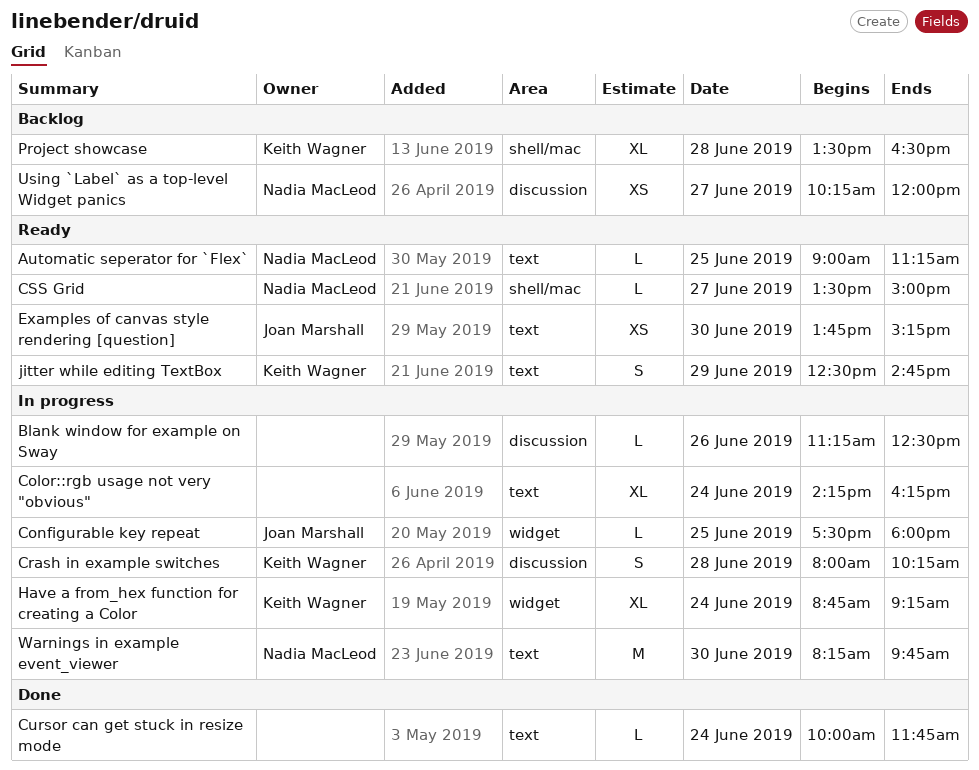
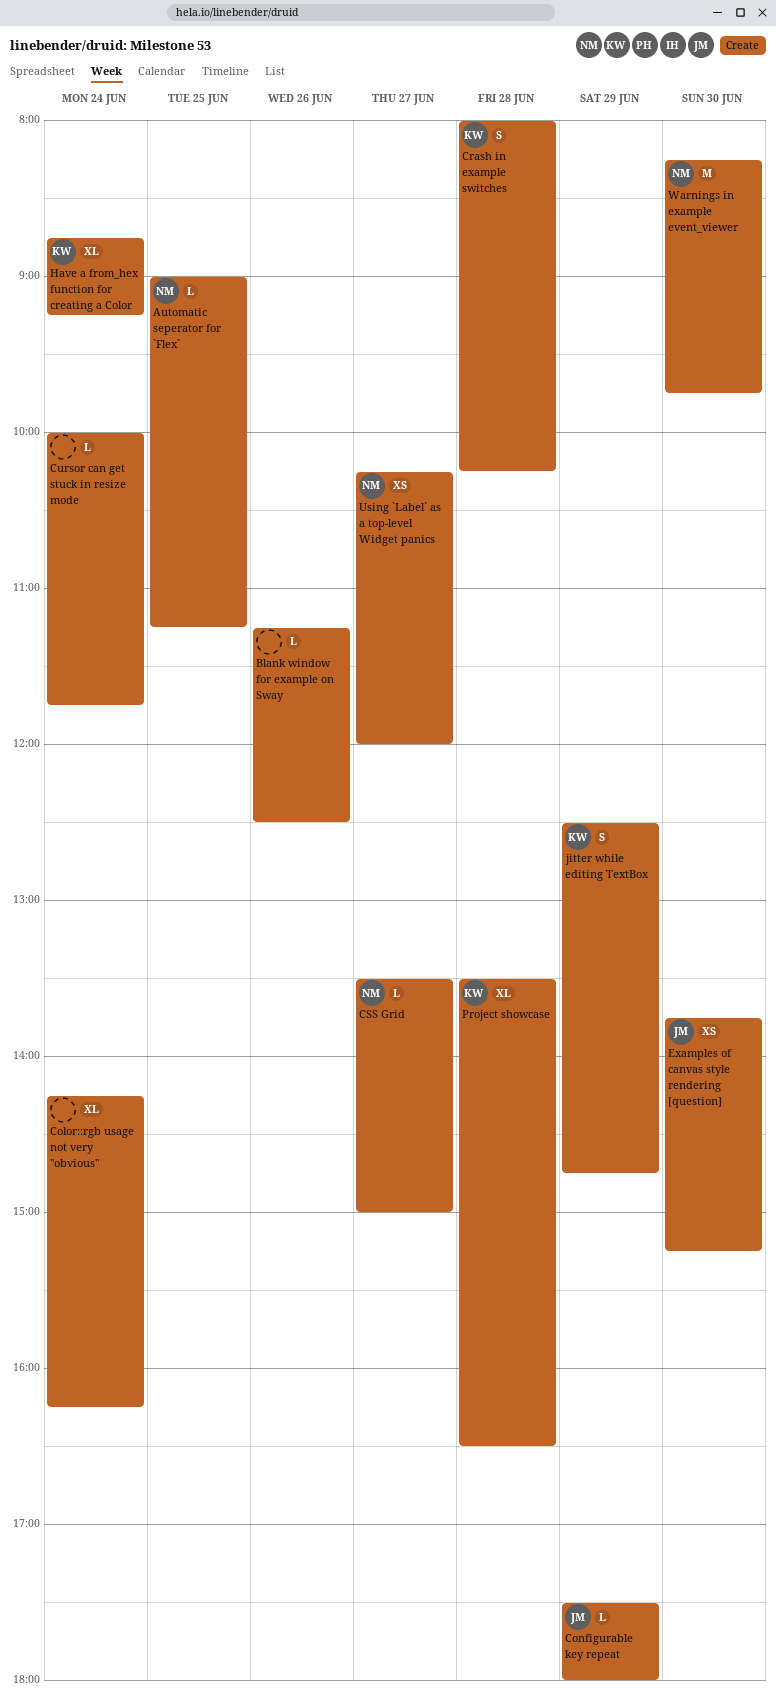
Configurable key repeat, day: Jun 25 -> Jun 29

